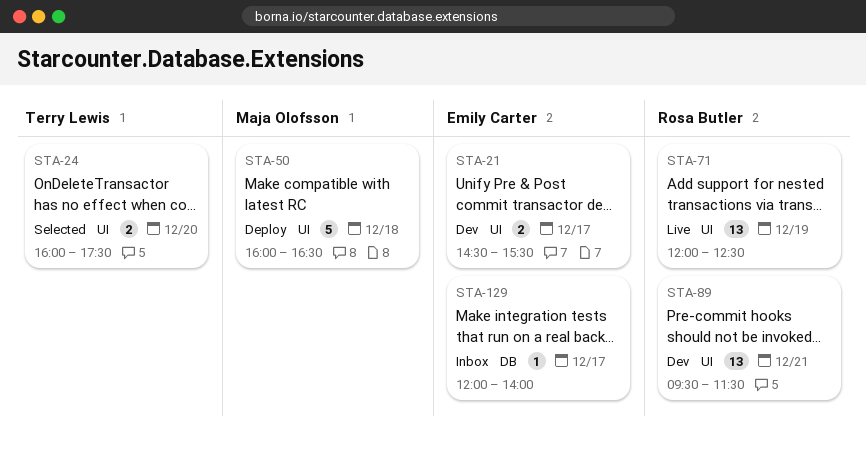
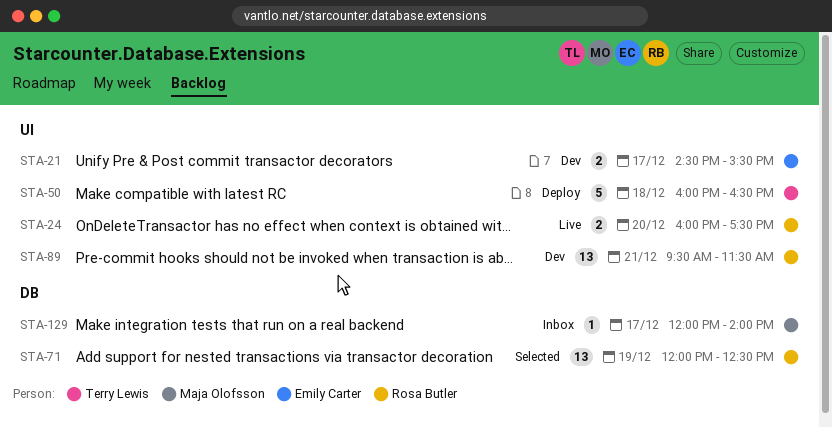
STA-24, status: Selected -> Live
STA-24, owner: Terry Lewis -> Rosa Butler
STA-50, owner: Maja Olofsson -> Terry Lewis
STA-71, status: Live -> Selected
STA-71, label: UI -> DB
STA-129, owner: Emily Carter -> Maja Olofsson

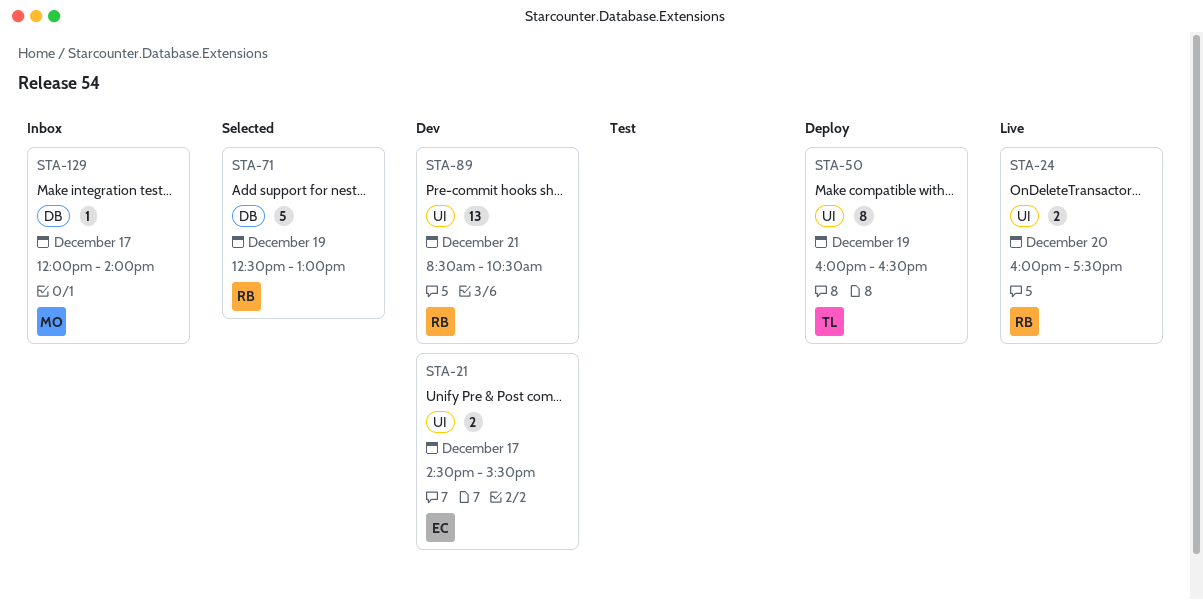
STA-50, estimate: 5 -> 8
STA-50, day: Dec 18 -> Dec 19
STA-71, estimate: 13 -> 5
STA-71, begins: 12:00 -> 12:30
STA-71, ends: 12:30 -> 13:00
STA-89, begins: 09:30 -> 08:30
STA-89, ends: 11:30 -> 10:30

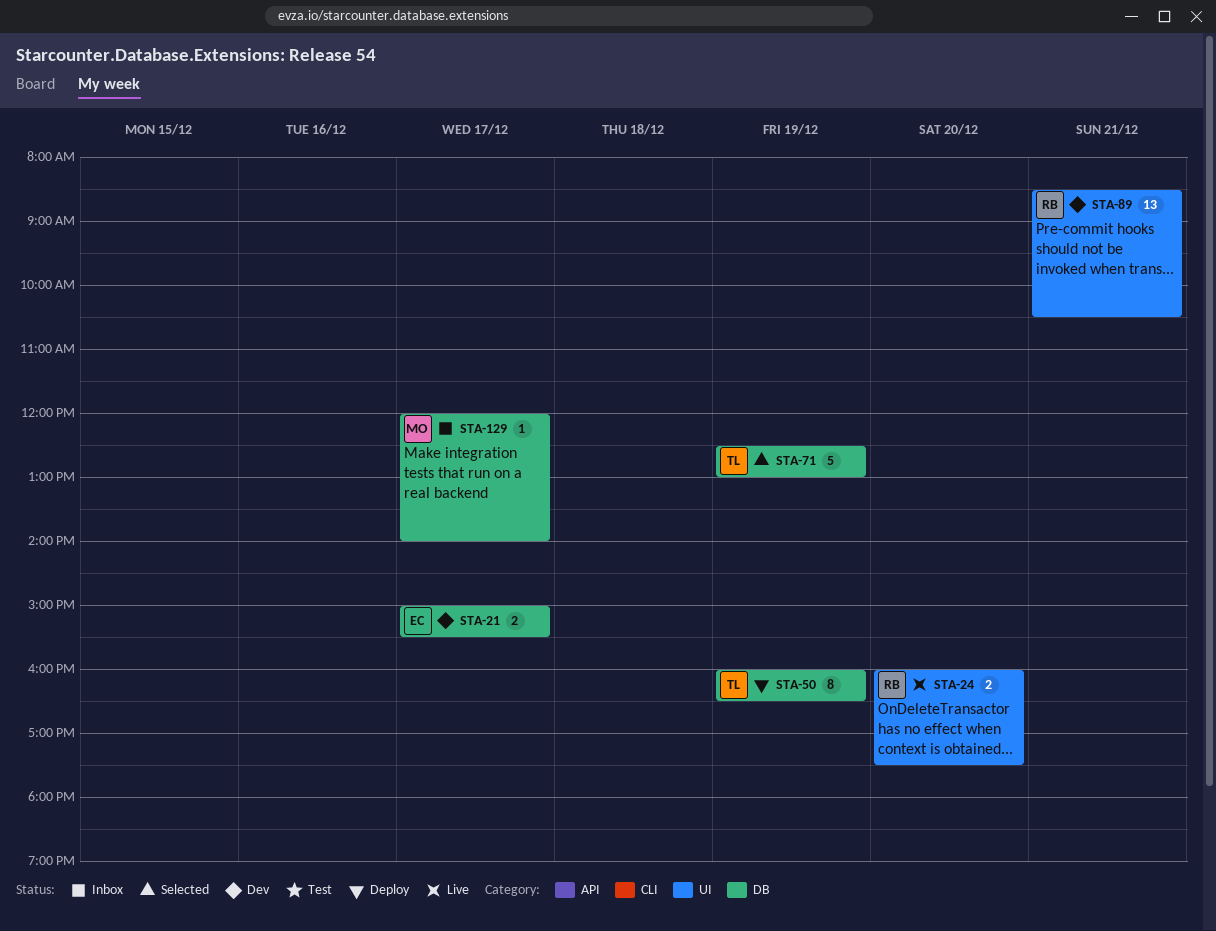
STA-21, label: UI -> DB
STA-21, begins: 14:30 -> 15:00
STA-50, label: UI -> DB
STA-71, owner: RB -> TL

